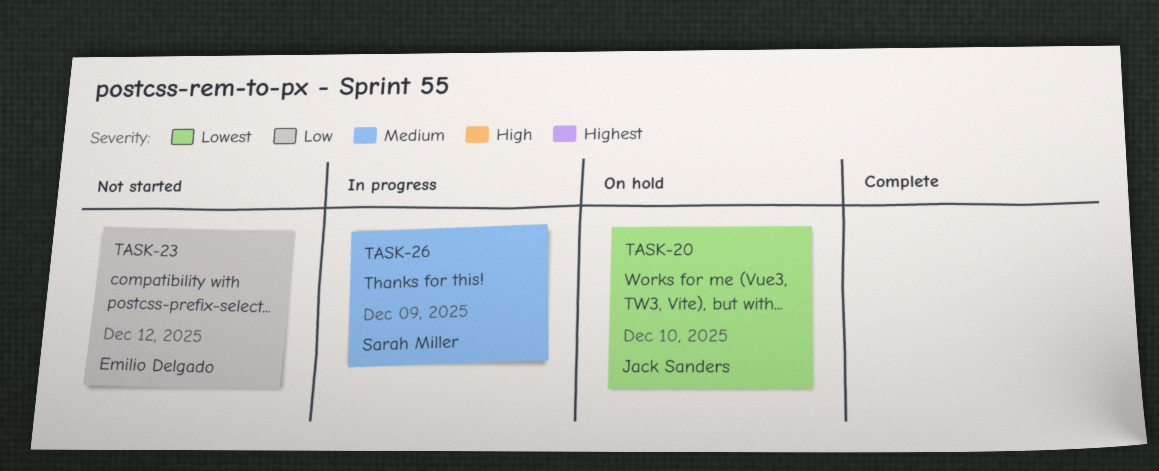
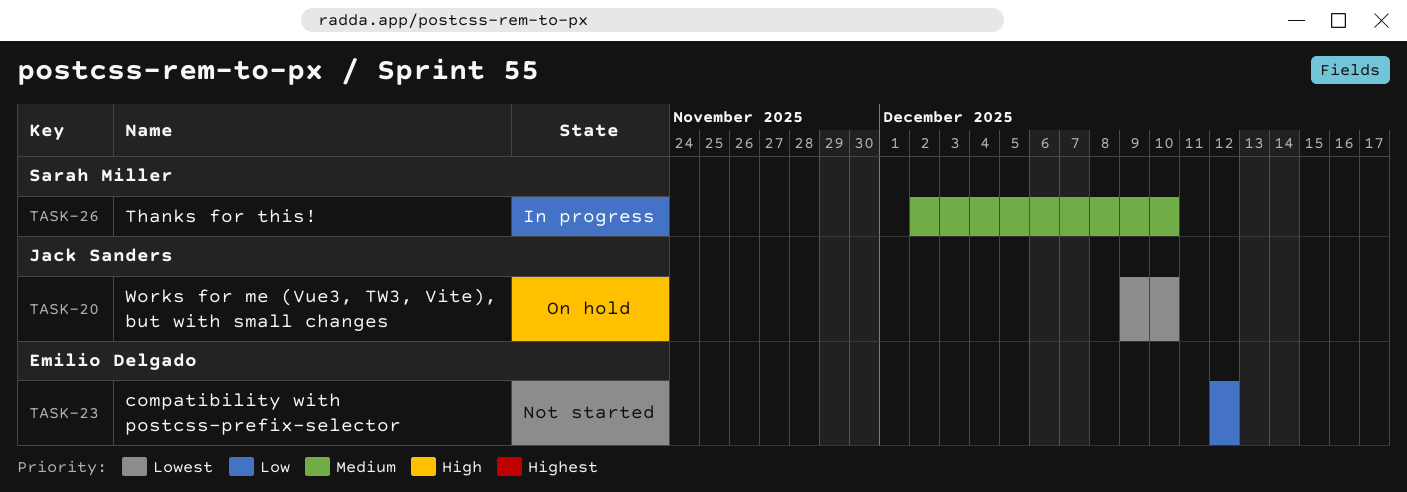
TASK-26, due: Dec 9 -> Dec 10

